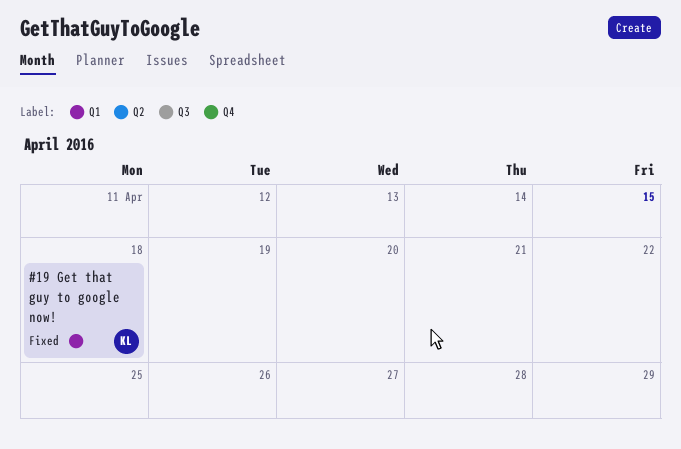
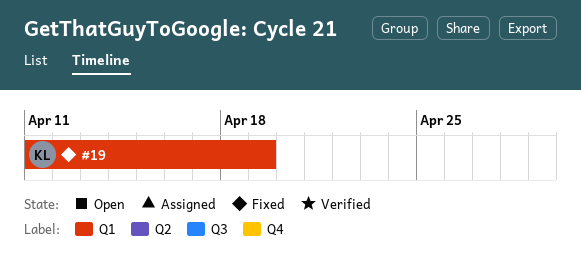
#19, due: Apr 18 -> Apr 19

